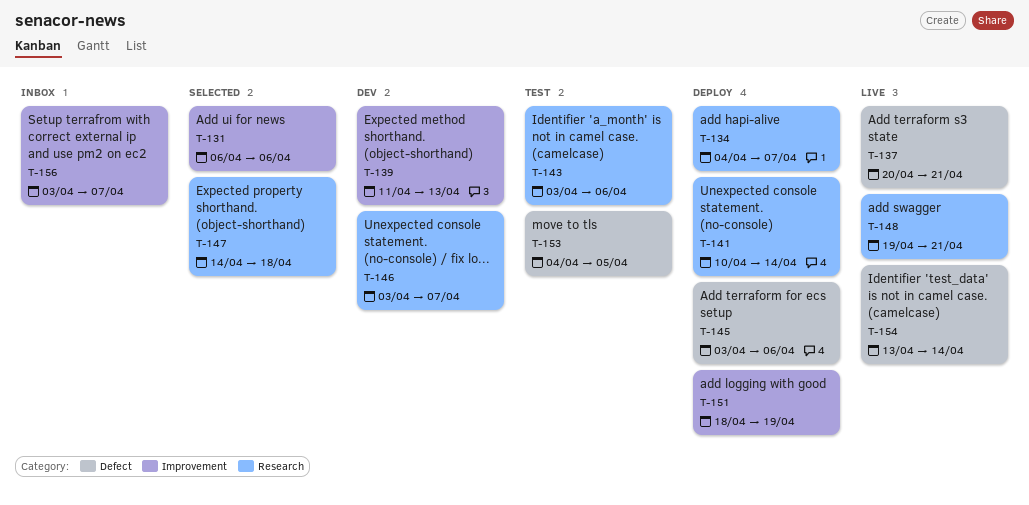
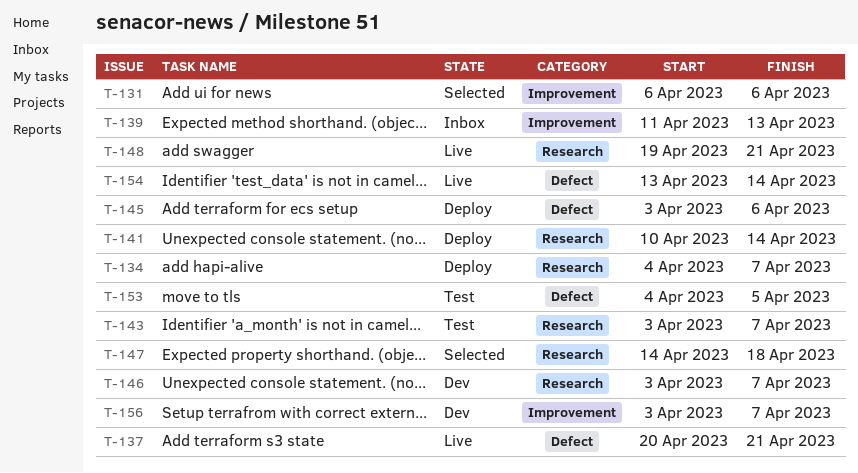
T-139, status: Dev -> Inbox
T-143, due: Apr 6 -> Apr 7
T-151: present -> none
T-156, status: Inbox -> Dev

